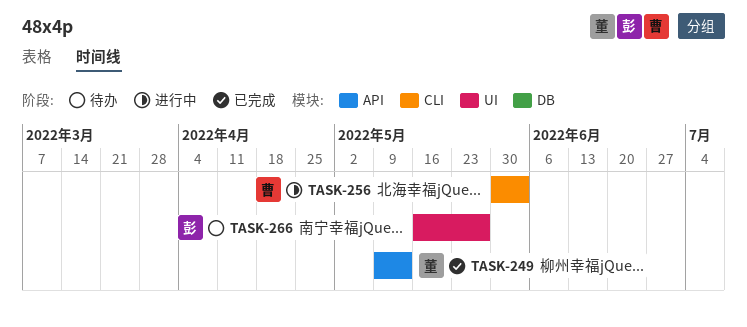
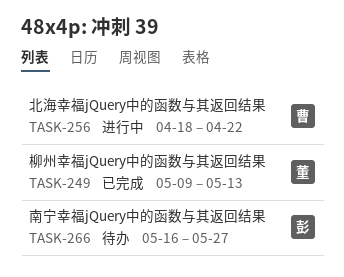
TASK-256, start: May 30 -> Apr 18
TASK-256, due: Jun 3 -> Apr 22

